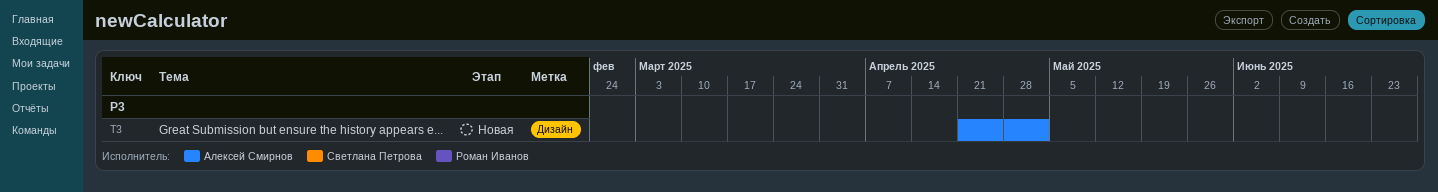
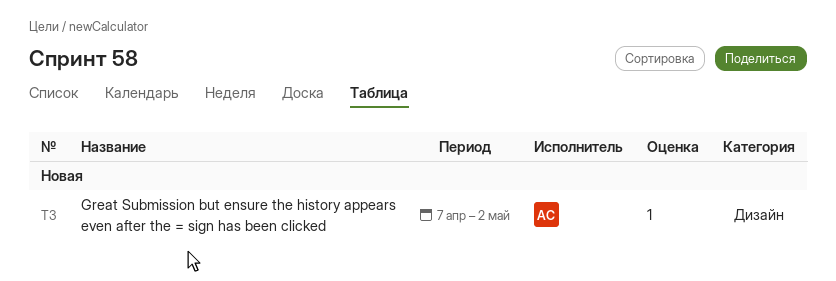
T3, start: Apr 21 -> Apr 7

